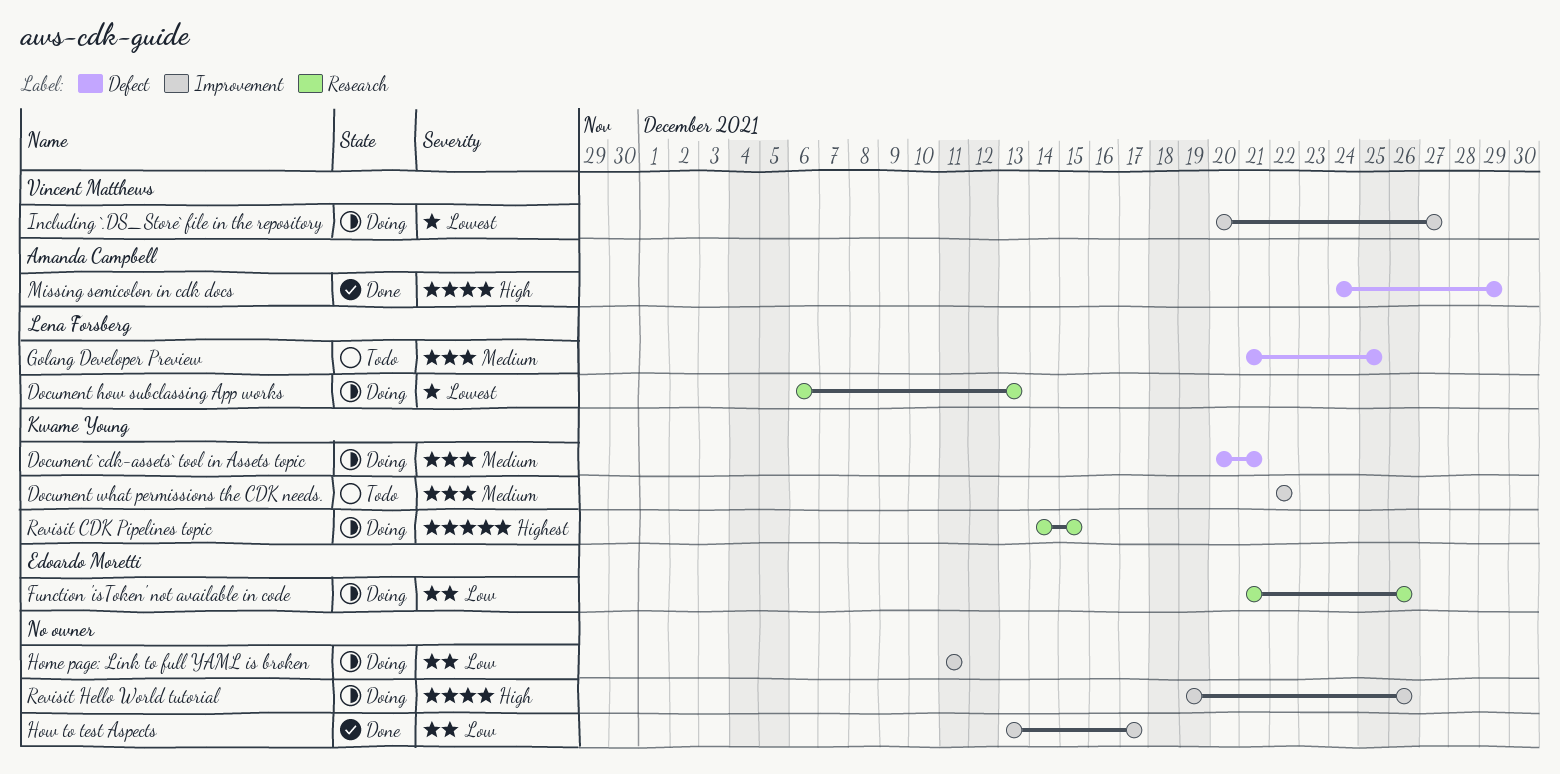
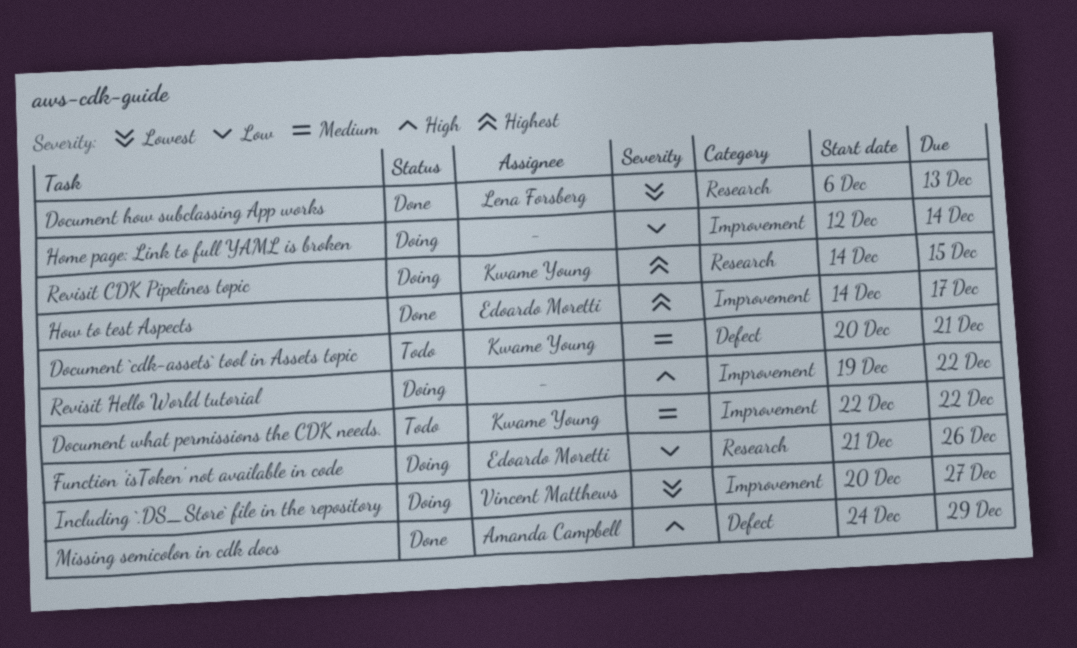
Document `cdk-assets` tool in Assets topic, status: Doing -> Todo
Document how subclassing App works, status: Doing -> Done
Golang Developer Preview: present -> none
Home page: Link to full YAML is broken, start: Dec 11 -> Dec 12
Home page: Link to full YAML is broken, due: Dec 11 -> Dec 14
How to test Aspects, owner: none -> Edoardo Moretti
How to test Aspects, priority: Low -> Highest
How to test Aspects, start: Dec 13 -> Dec 14
Revisit Hello World tutorial, due: Dec 26 -> Dec 22

